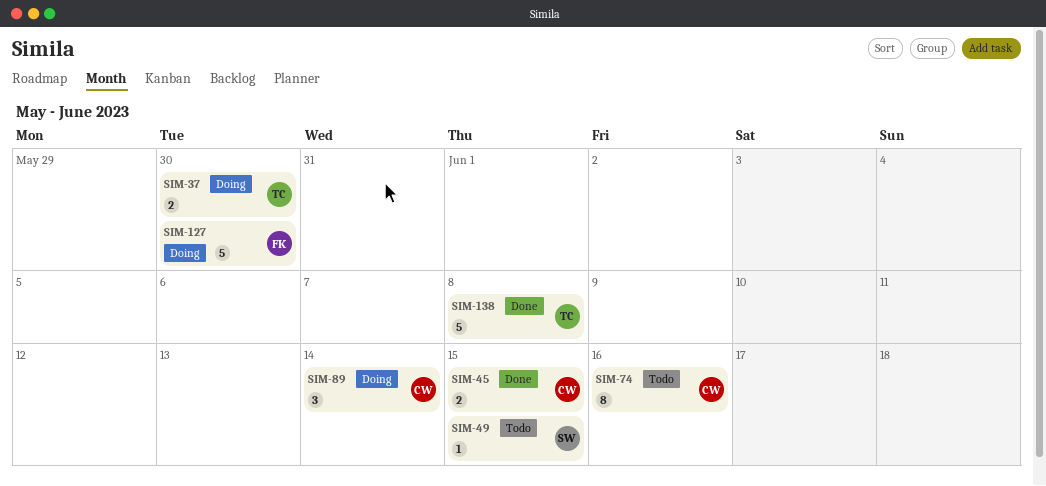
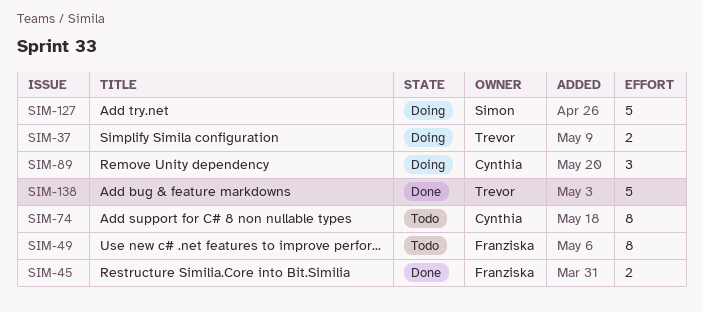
SIM-45, owner: Cynthia -> Franziska
SIM-49, owner: Simon -> Franziska
SIM-49, estimate: 1 -> 8
SIM-127, owner: Franziska -> Simon

